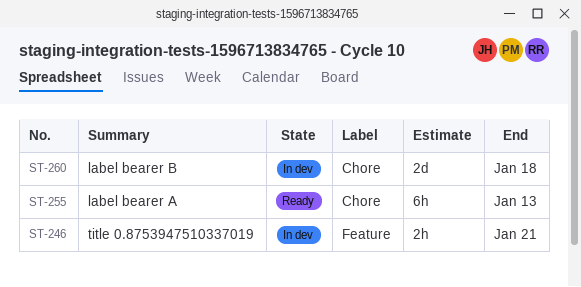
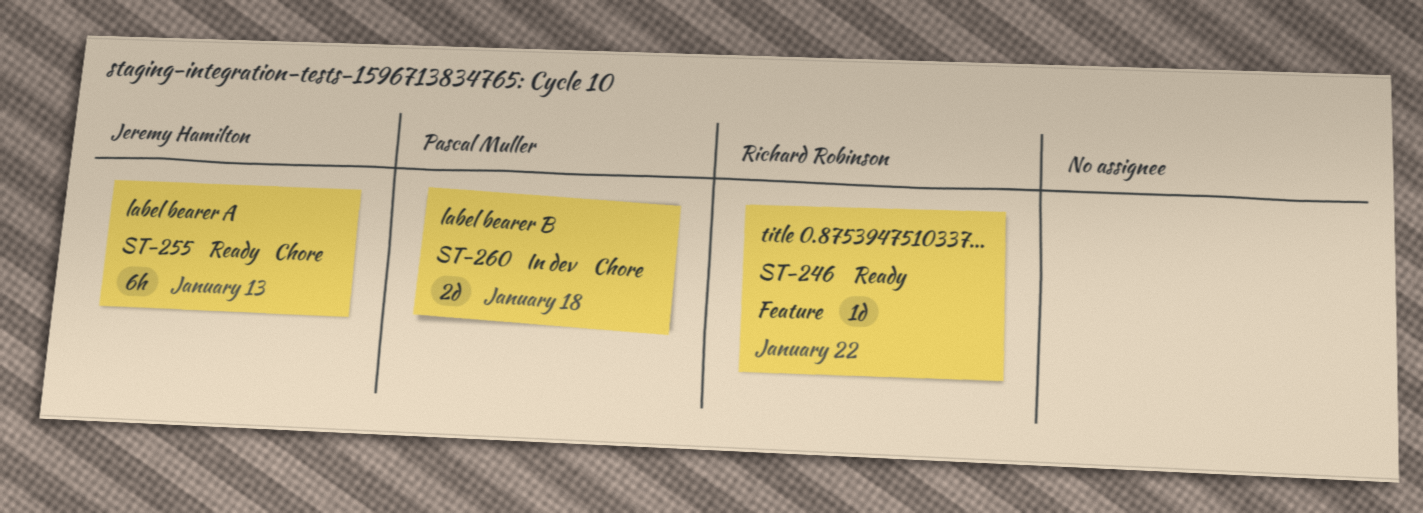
ST-246, status: In dev -> Ready
ST-246, estimate: 2h -> 1d
ST-246, due: Jan 21 -> Jan 22

